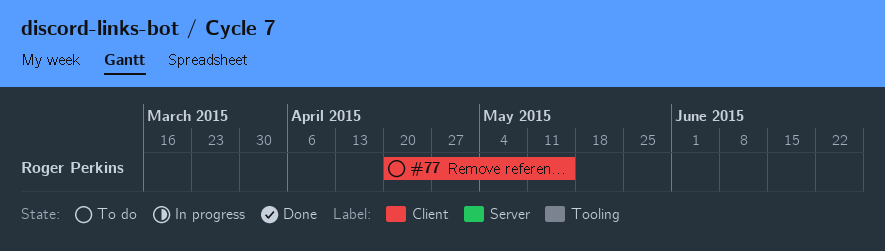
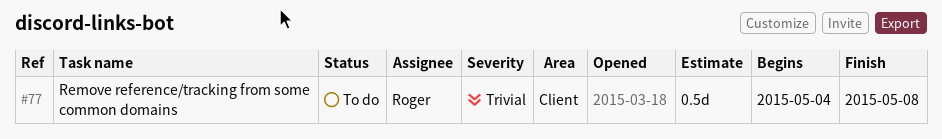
#77, start: Apr 20 -> May 4
#77, due: May 15 -> May 8

